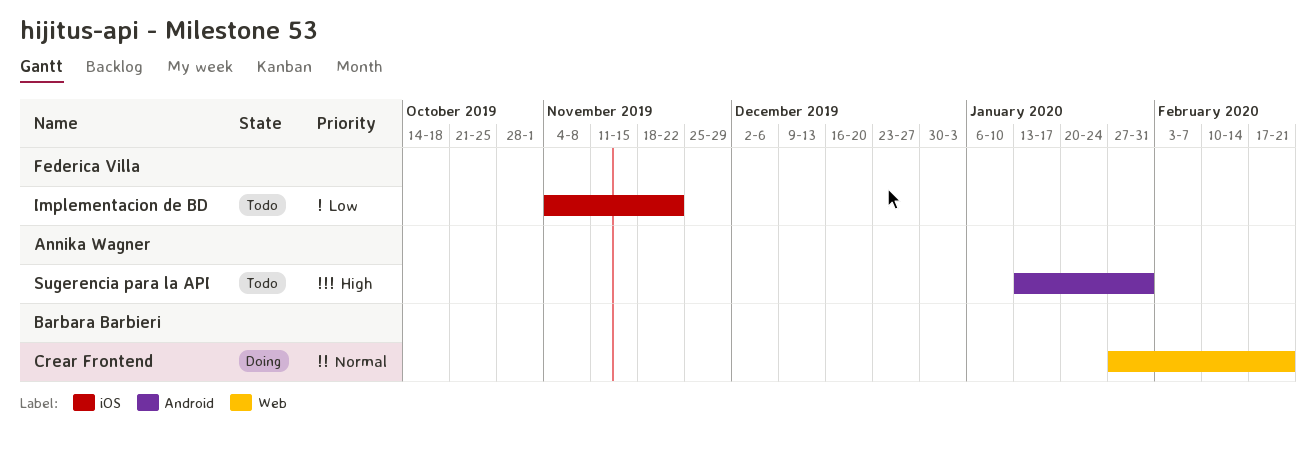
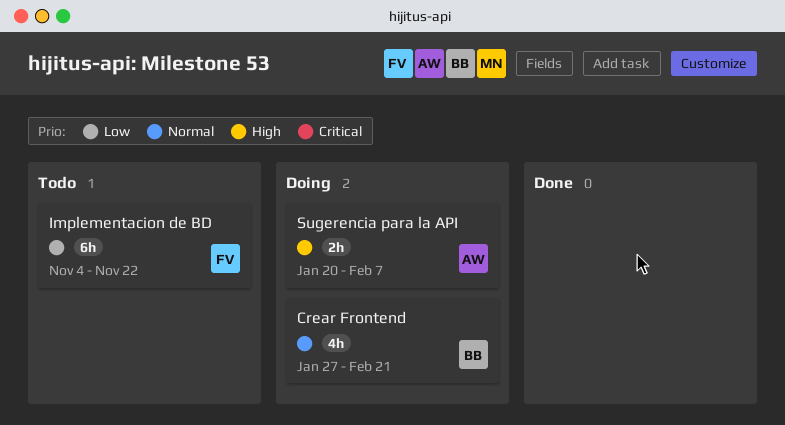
Sugerencia para la API, status: Todo -> Doing
Sugerencia para la API, start: Jan 13 -> Jan 20
Sugerencia para la API, due: Jan 31 -> Feb 7

